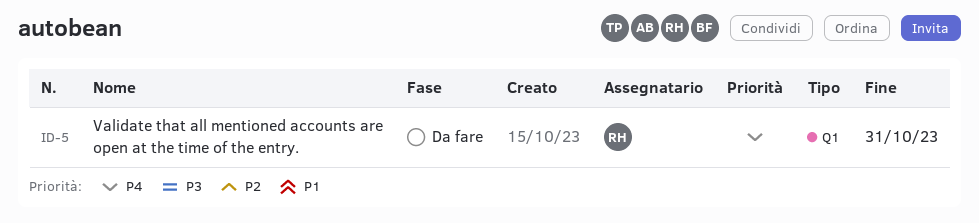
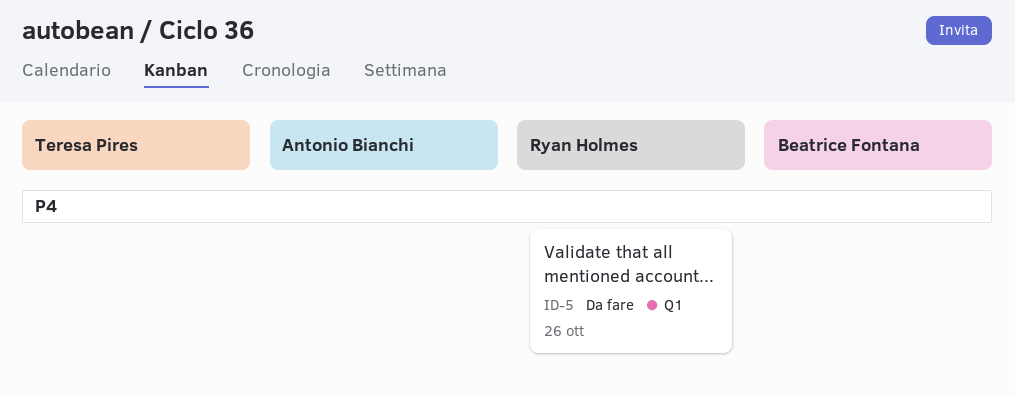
ID-5, due: Oct 31 -> Oct 26

